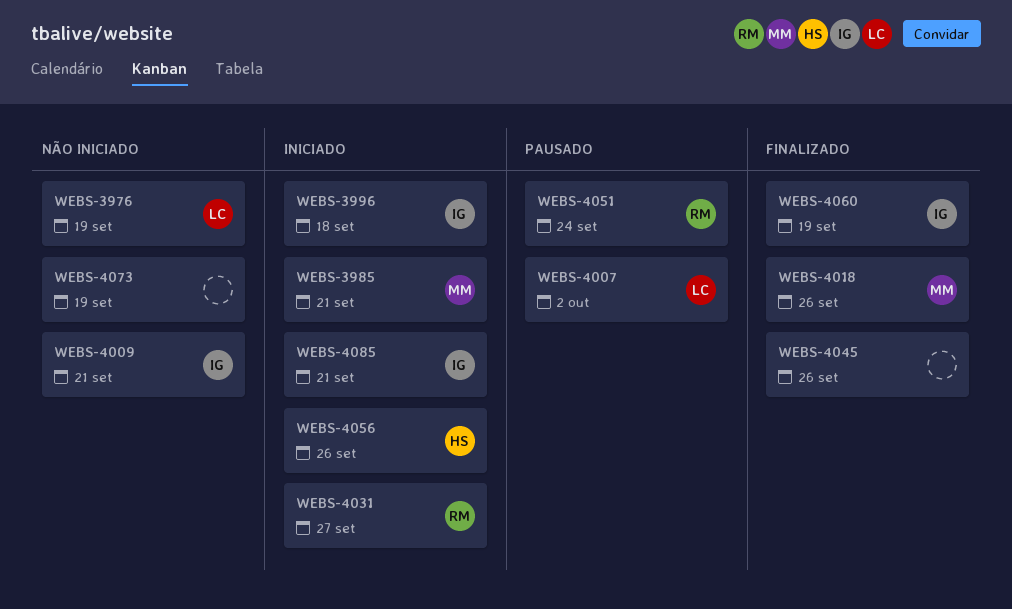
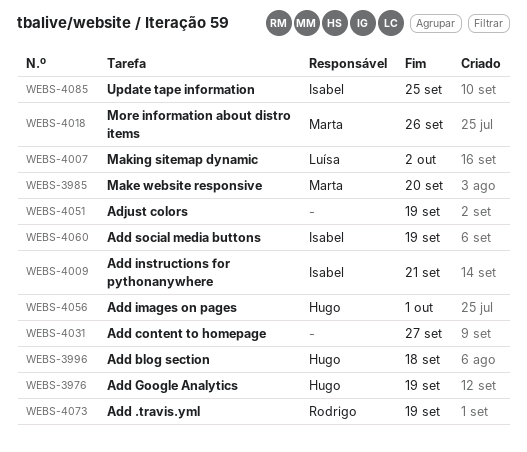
WEBS-3976, owner: Luísa -> Hugo
WEBS-3985, due: Sep 21 -> Sep 20
WEBS-3996, owner: Isabel -> Hugo
WEBS-4031, owner: Rodrigo -> none
WEBS-4045: present -> none
WEBS-4051, owner: Rodrigo -> none
WEBS-4051, due: Sep 24 -> Sep 19
WEBS-4056, due: Sep 26 -> Oct 1
WEBS-4073, owner: none -> Rodrigo
WEBS-4085, due: Sep 21 -> Sep 25

